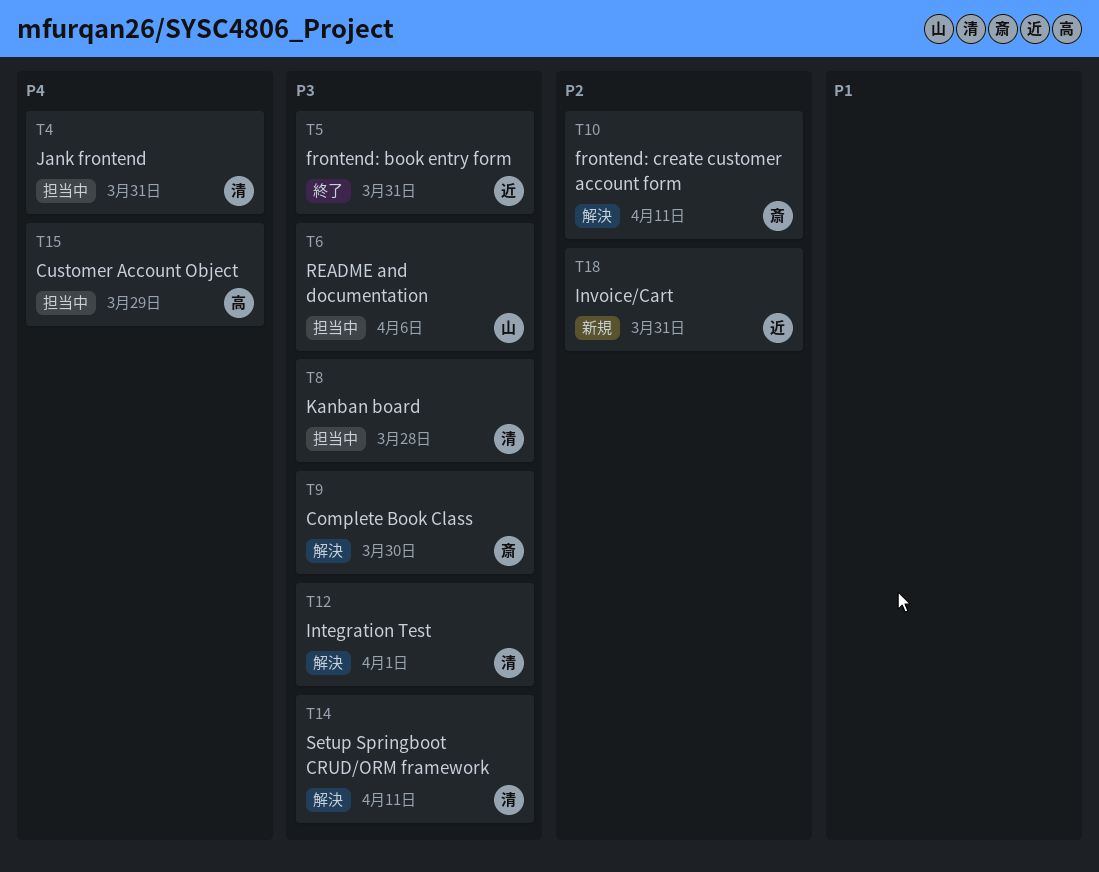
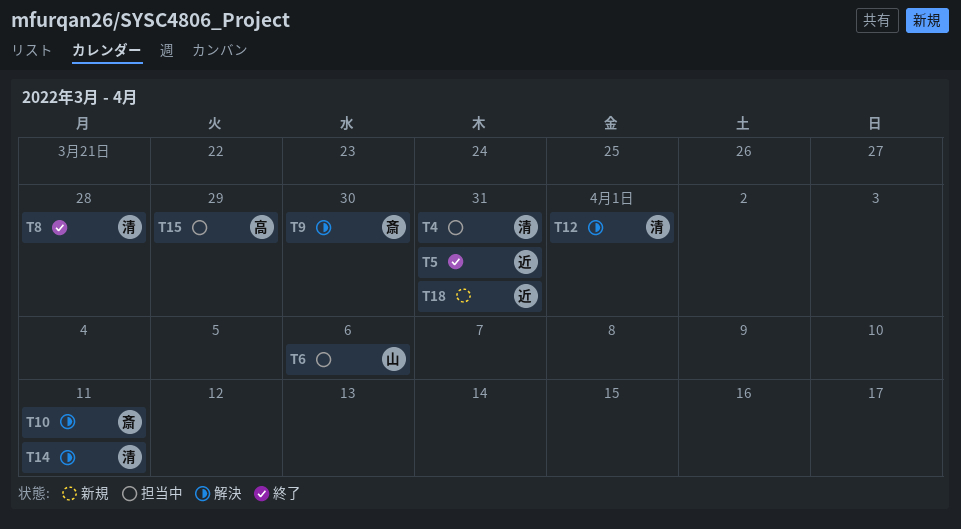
T8, status: 担当中 -> 終了

